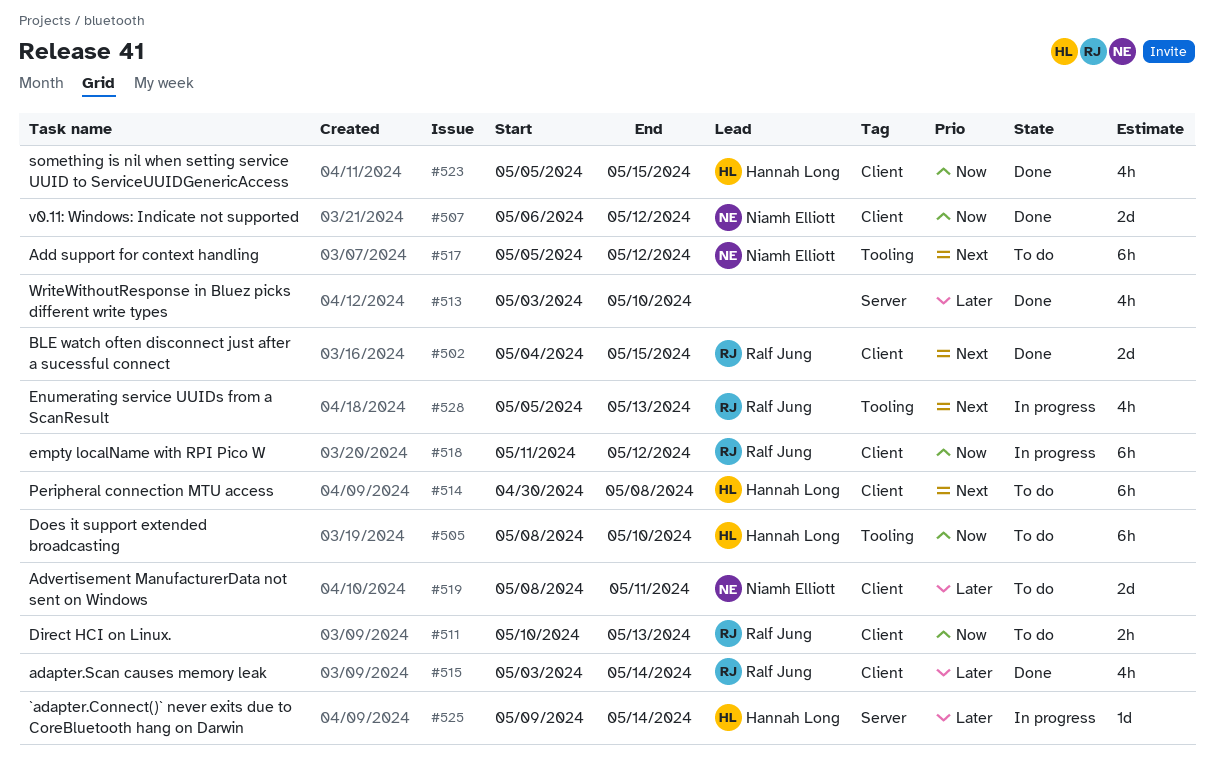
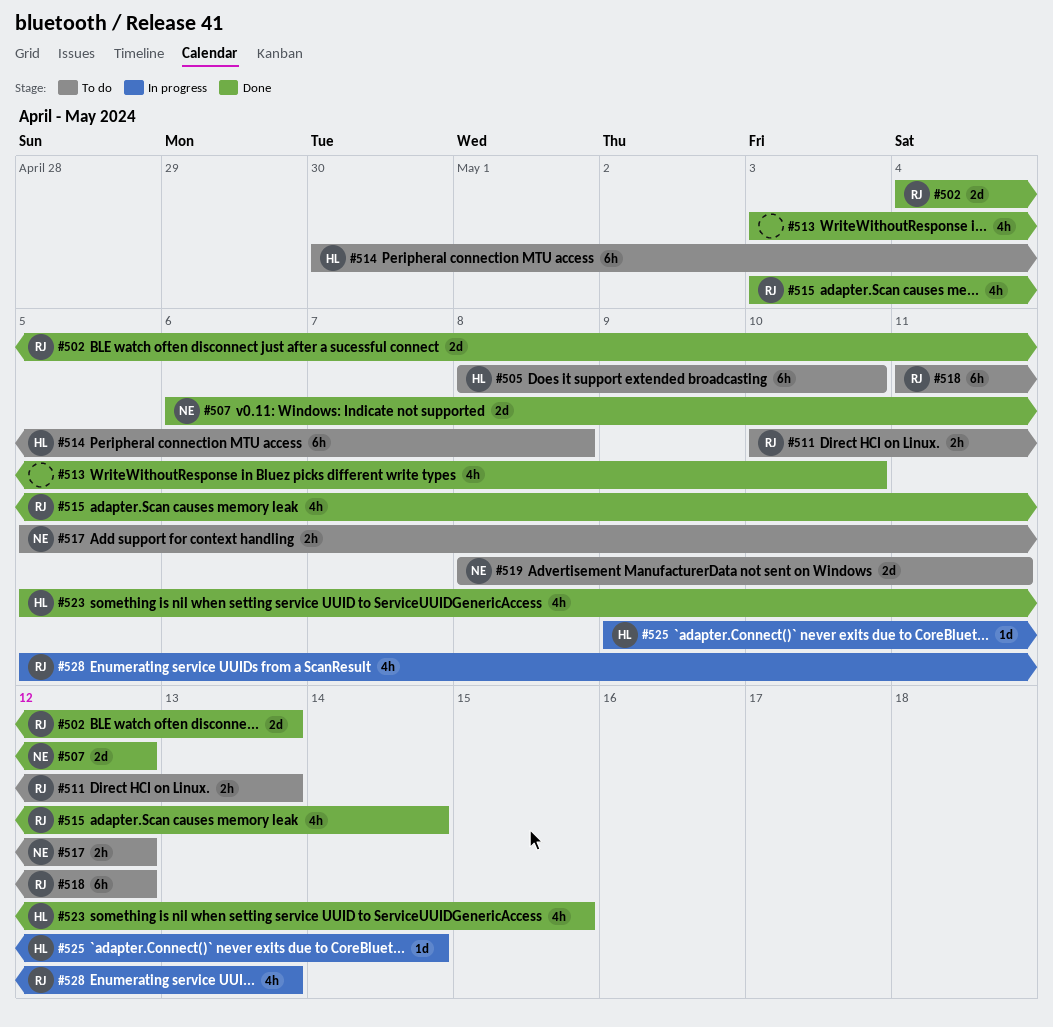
#502, due: May 15 -> May 13
#517, estimate: 6h -> 2h
#518, status: In progress -> To do

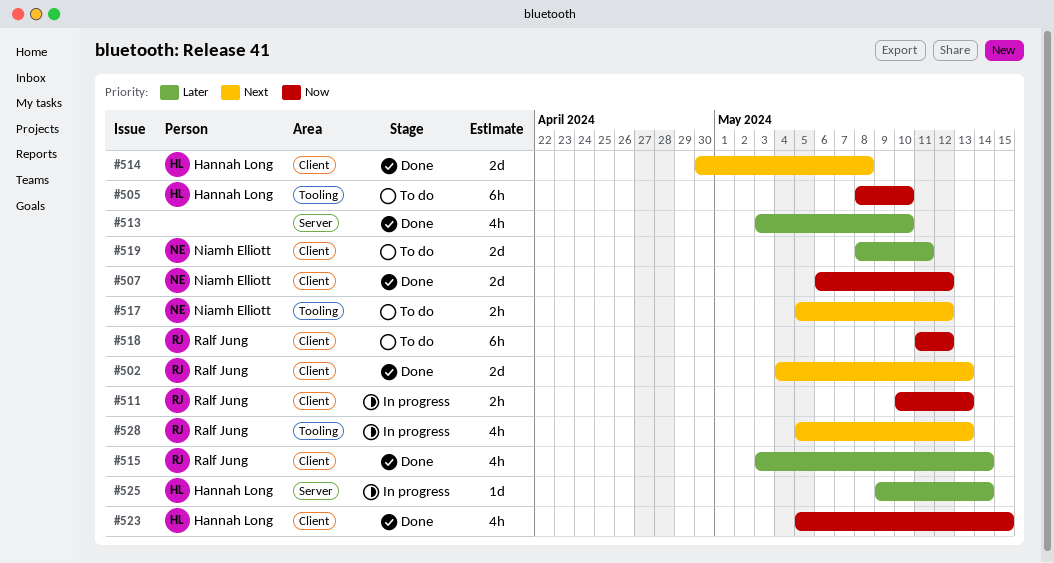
#511, status: To do -> In progress
#514, status: To do -> Done
#514, estimate: 6h -> 2d

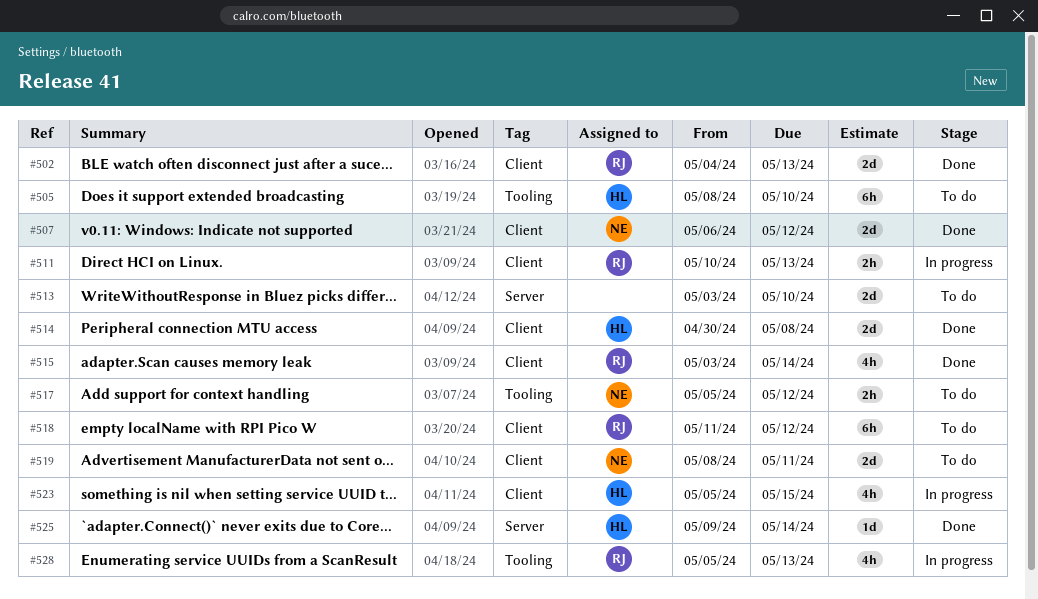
#513, status: Done -> To do
#513, estimate: 4h -> 2d
#523, status: Done -> In progress
#525, status: In progress -> Done

